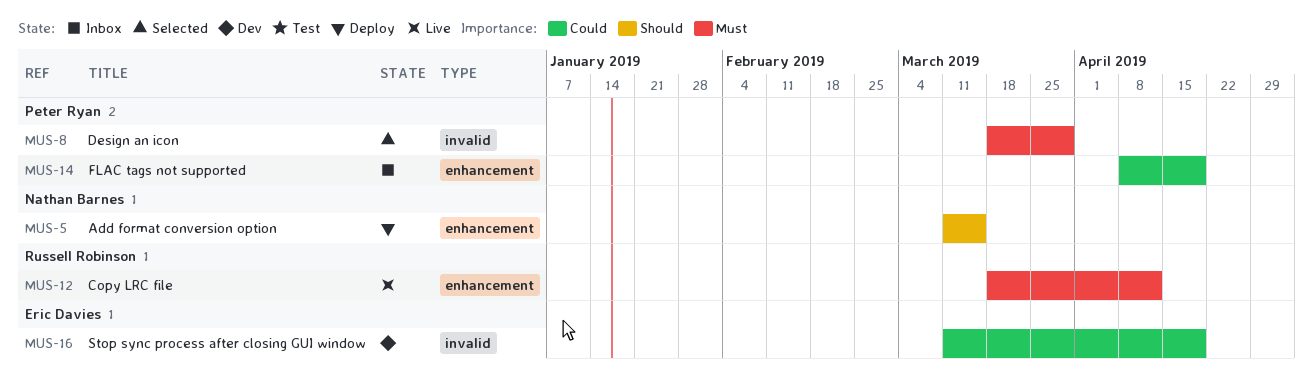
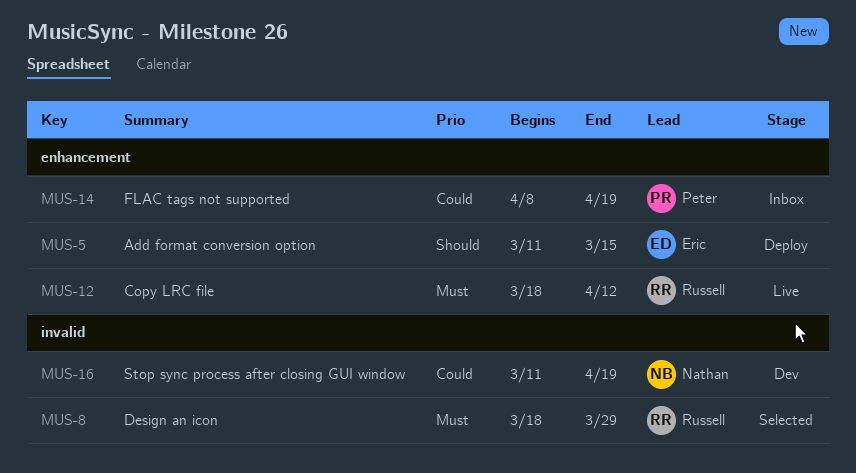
MUS-5, owner: Nathan Barnes -> Eric Davies
MUS-8, owner: Peter Ryan -> Russell Robinson
MUS-16, owner: Eric Davies -> Nathan Barnes

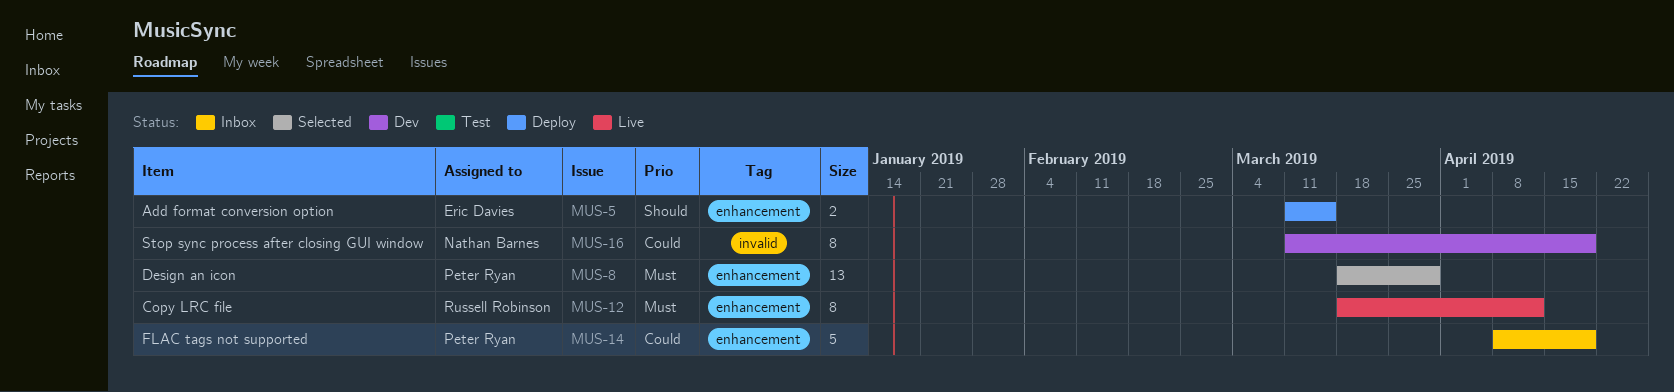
MUS-8, owner: Russell Robinson -> Peter Ryan
MUS-8, label: invalid -> enhancement

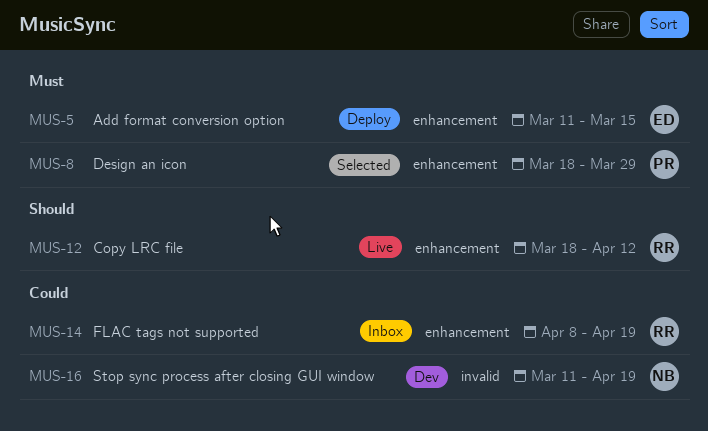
MUS-5, priority: Should -> Must
MUS-12, priority: Must -> Should
MUS-14, owner: Peter Ryan -> Russell Robinson

